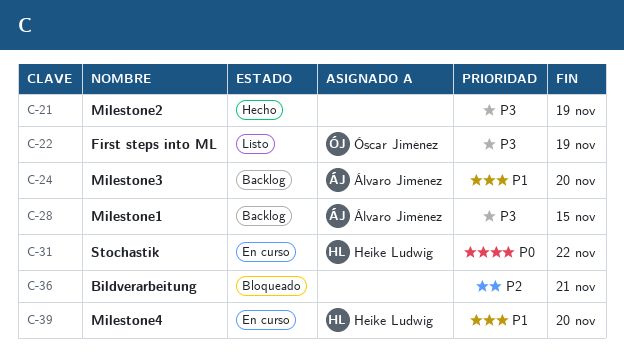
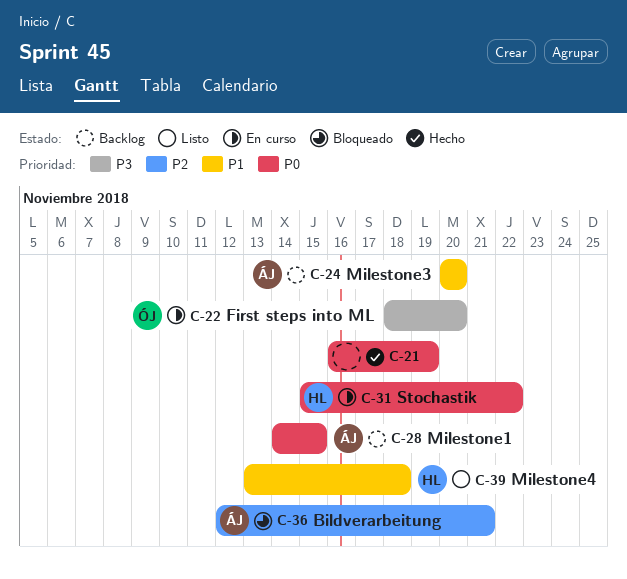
C-21, priority: P3 -> P0
C-22, status: Listo -> En curso
C-22, due: Nov 19 -> Nov 20
C-28, priority: P3 -> P0
C-36, owner: none -> Álvaro Jiménez
C-39, status: En curso -> Listo
C-39, due: Nov 20 -> Nov 18

